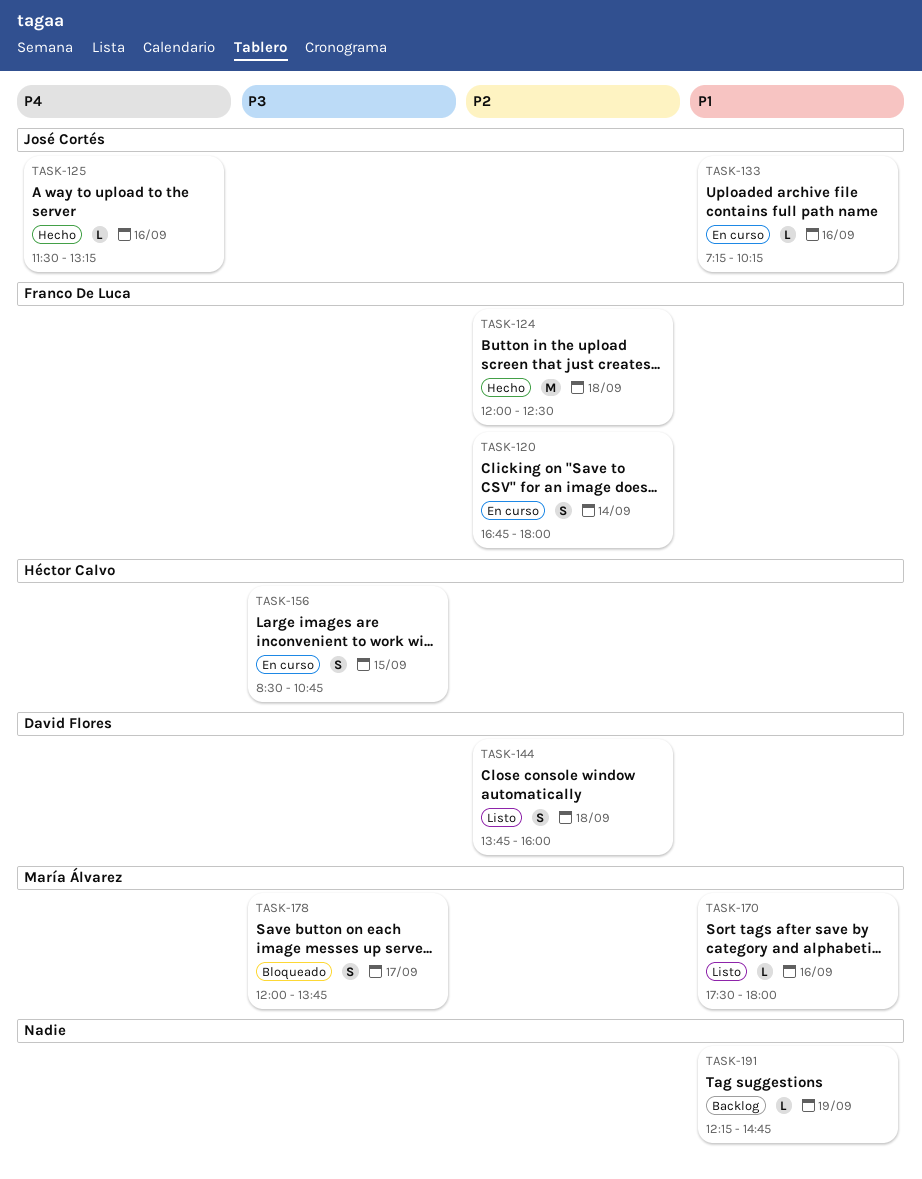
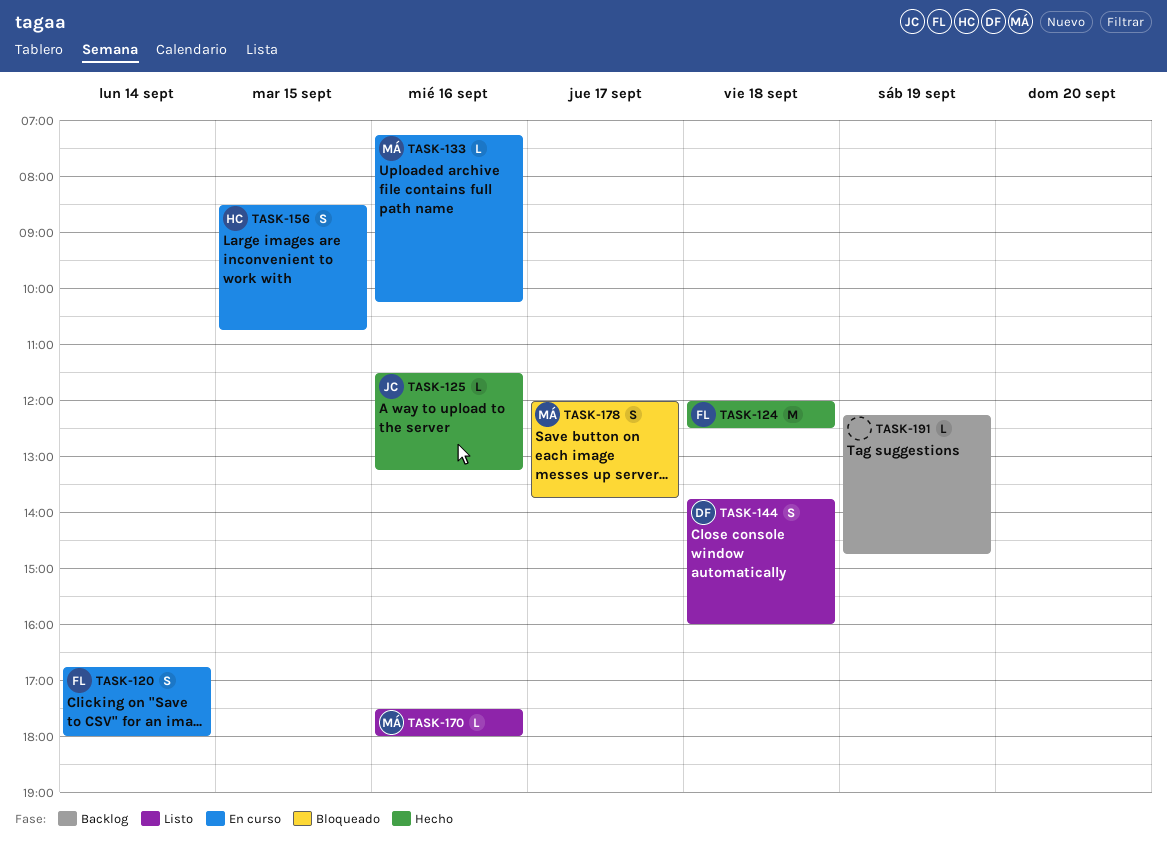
TASK-133, owner: José Cortés -> María Álvarez

